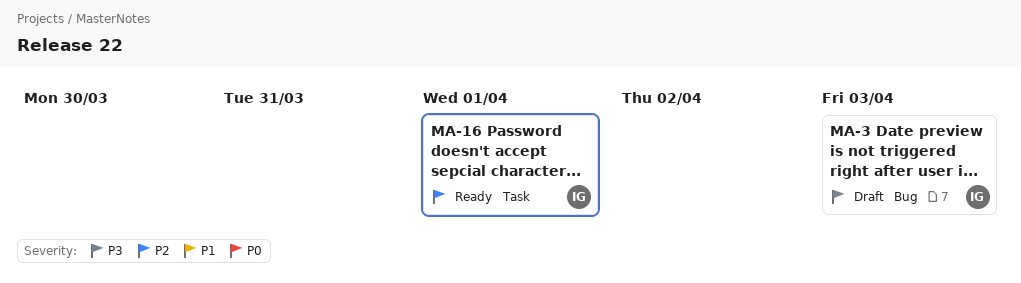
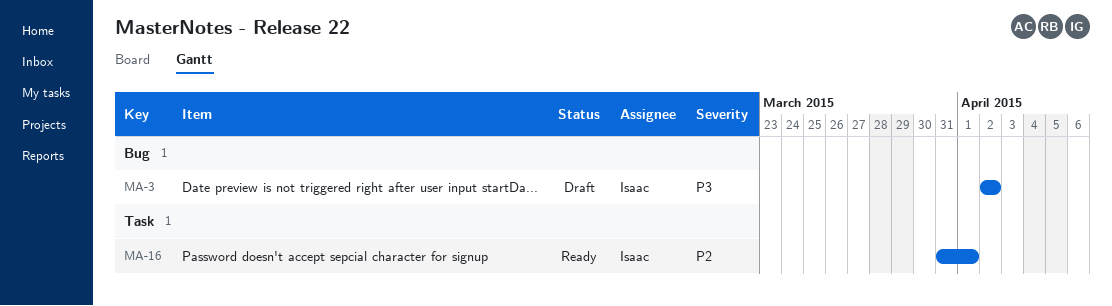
MA-3, due: Apr 3 -> Apr 2

